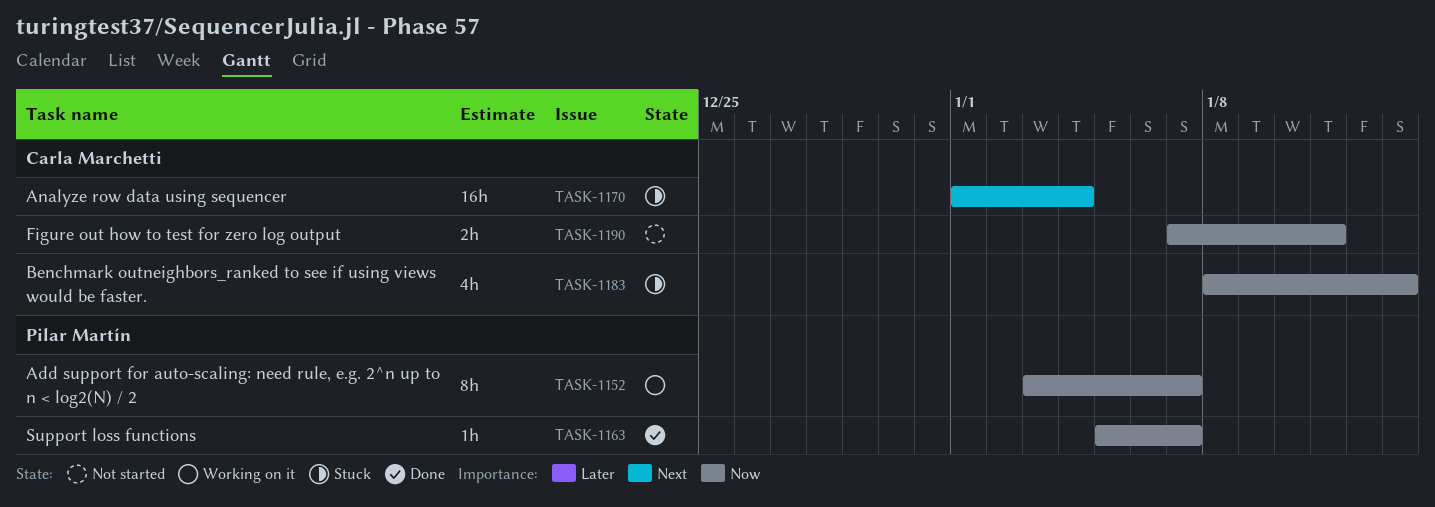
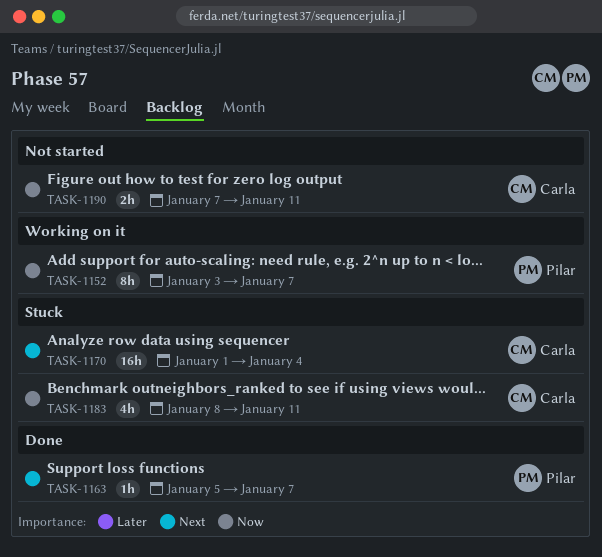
TASK-1163, priority: Now -> Next
TASK-1183, due: Jan 13 -> Jan 11

